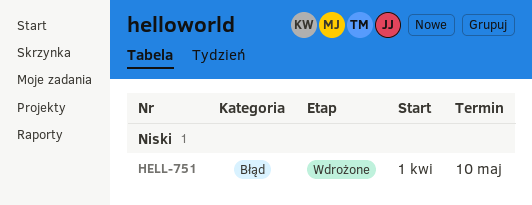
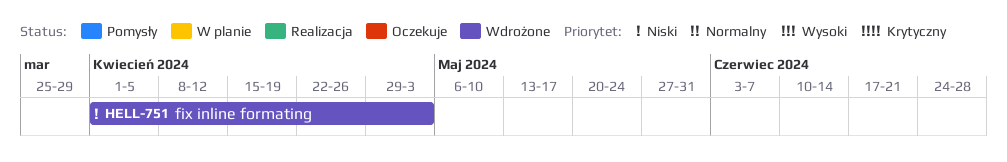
HELL-751, due: May 10 -> May 3

